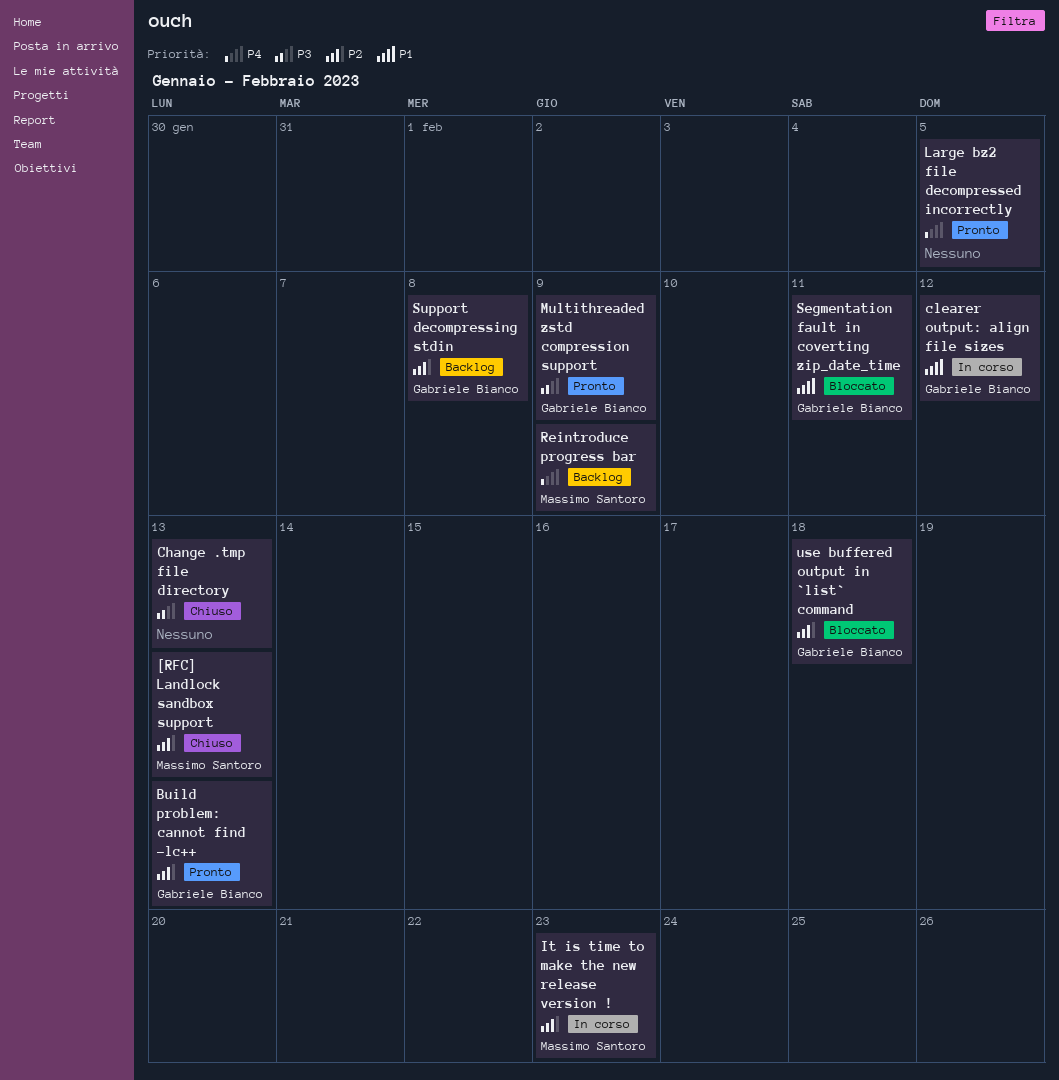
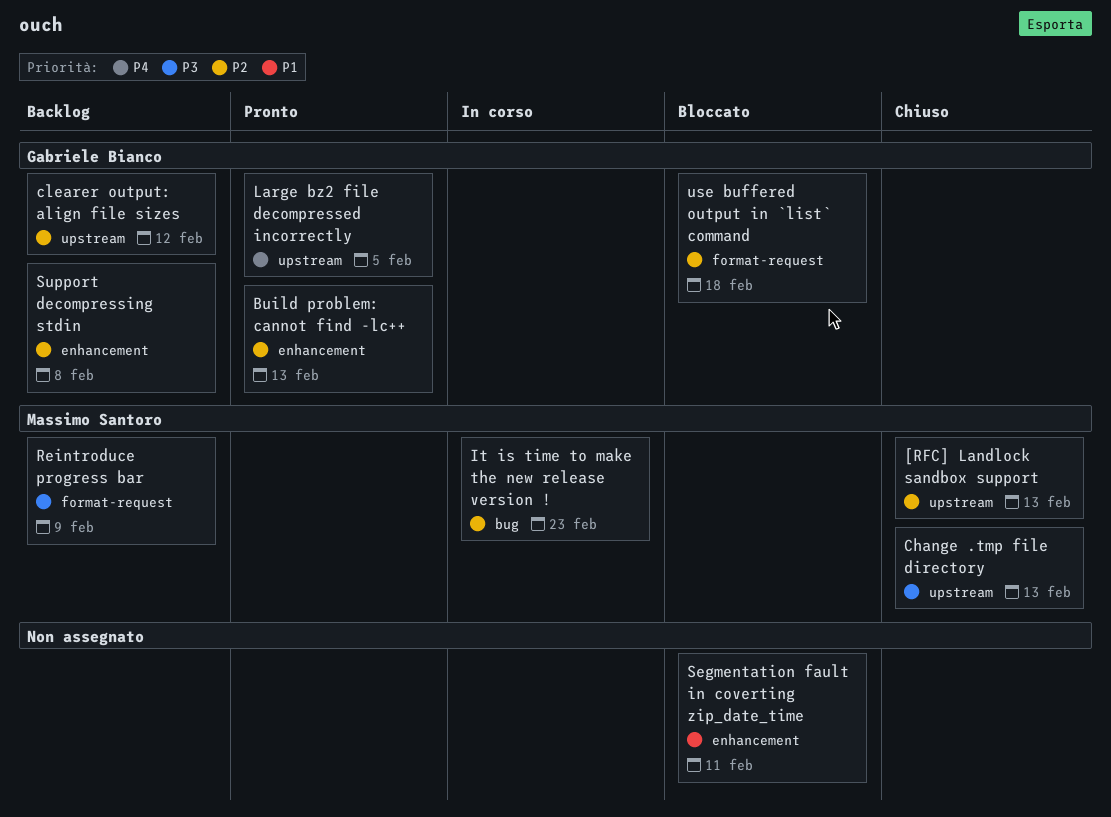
Change .tmp file directory, owner: none -> Massimo Santoro
clearer output: align file sizes, status: In corso -> Backlog
clearer output: align file sizes, priority: P1 -> P2
Large bz2 file decompressed incorrectly, owner: none -> Gabriele Bianco
Multithreaded zstd compression support: present -> none
Reintroduce progress bar, priority: P4 -> P3
Segmentation fault in coverting zip_date_time, owner: Gabriele Bianco -> none

